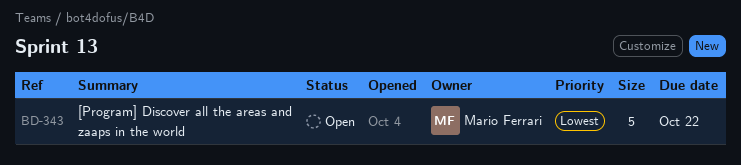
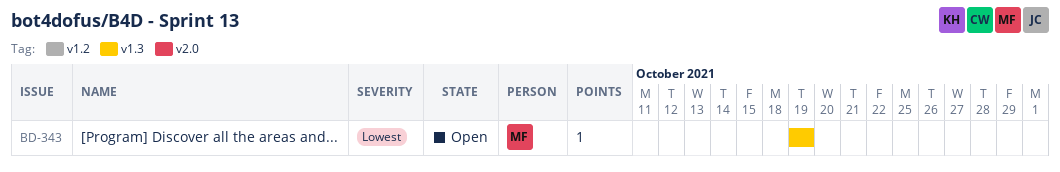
BD-343, estimate: 5 -> 1
BD-343, due: Oct 22 -> Oct 19

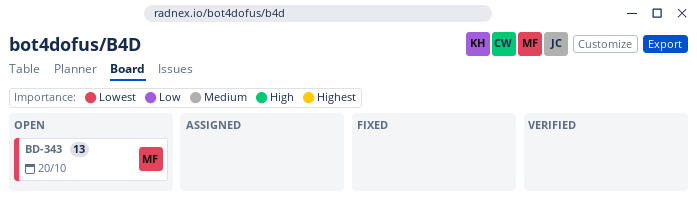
BD-343, estimate: 1 -> 13
BD-343, due: Oct 19 -> Oct 20

